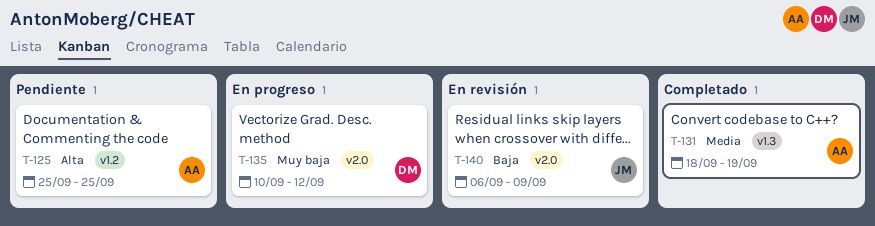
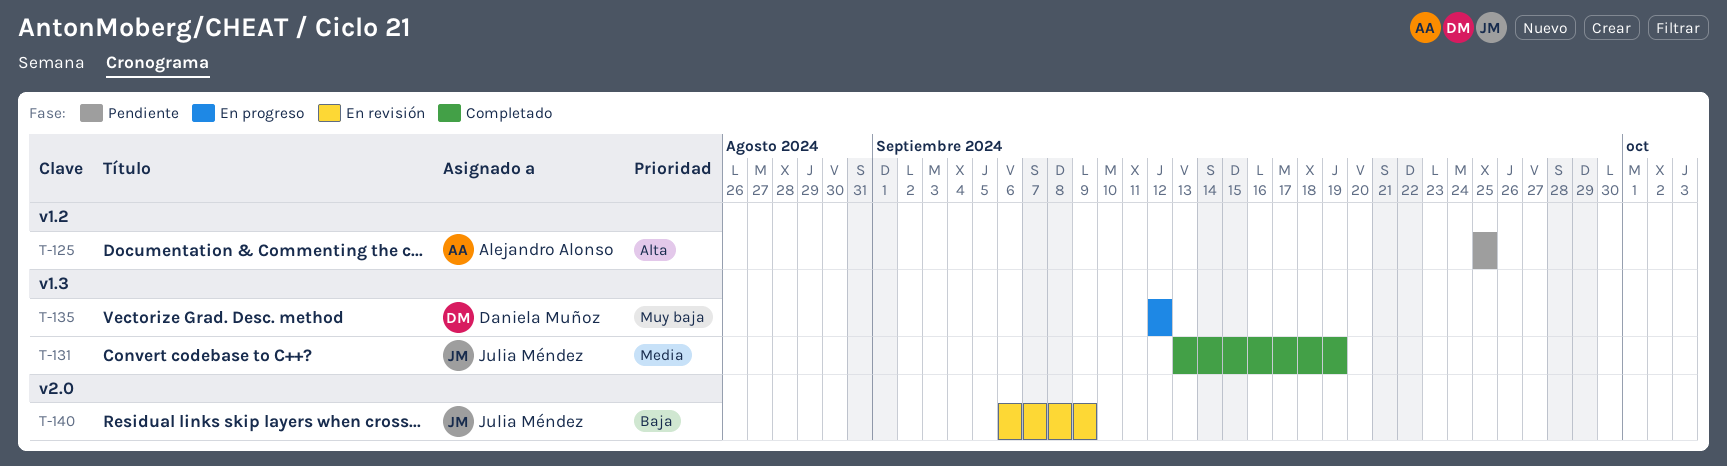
T-131, owner: Alejandro Alonso -> Julia Méndez
T-131, start: Sep 18 -> Sep 13
T-135, label: v2.0 -> v1.3
T-135, start: Sep 10 -> Sep 12

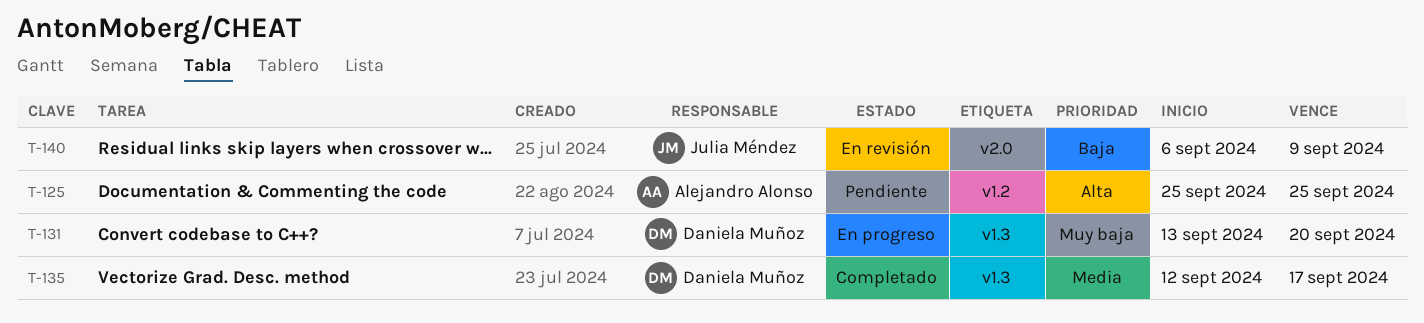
T-131, status: Completado -> En progreso
T-131, owner: Julia Méndez -> Daniela Muñoz
T-131, priority: Media -> Muy baja
T-131, due: Sep 19 -> Sep 20
T-135, status: En progreso -> Completado
T-135, priority: Muy baja -> Media
T-135, due: Sep 12 -> Sep 17

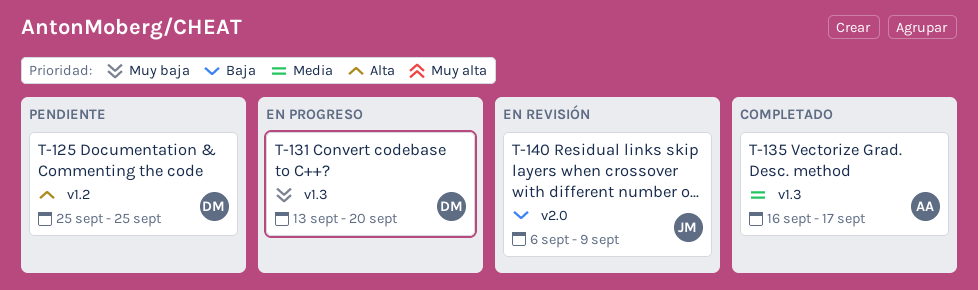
T-125, owner: Alejandro Alonso -> Daniela Muñoz
T-135, owner: Daniela Muñoz -> Alejandro Alonso
T-135, start: Sep 12 -> Sep 16

